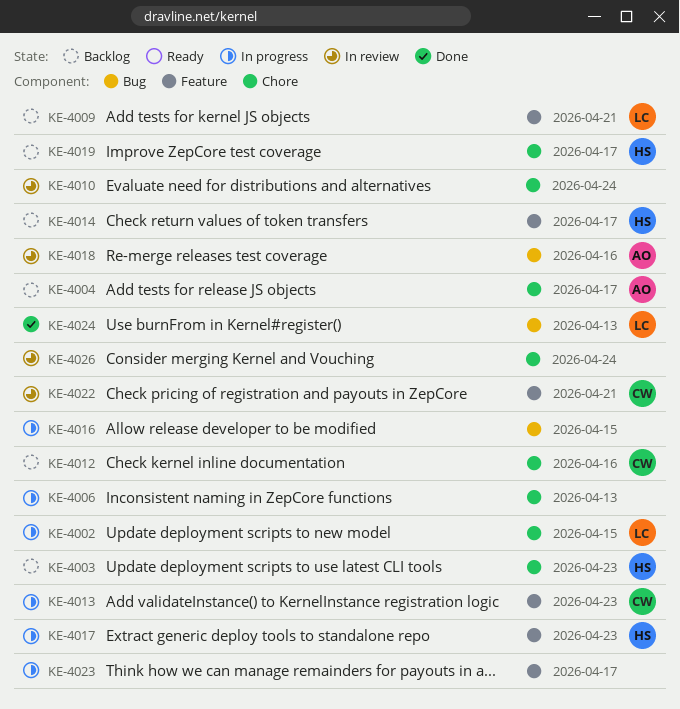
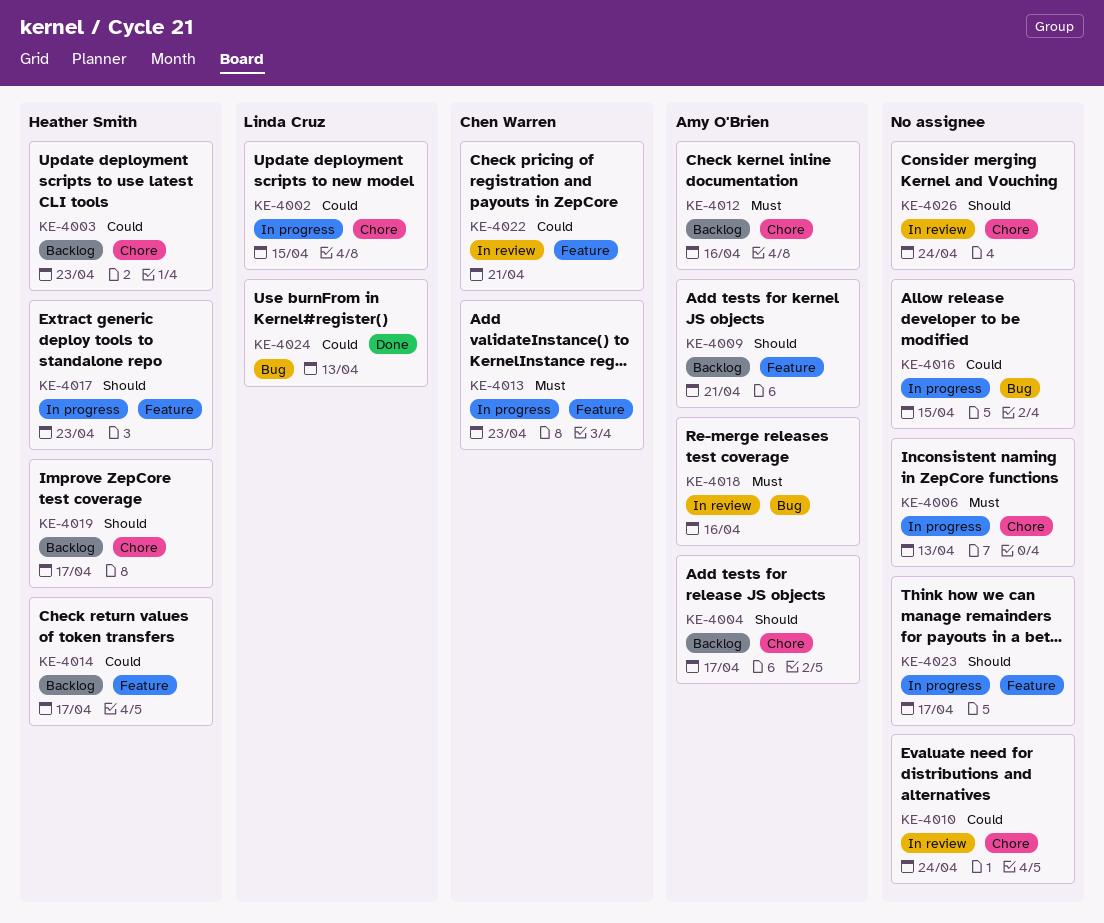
KE-4009, owner: Linda Cruz -> Amy O'Brien
KE-4012, owner: Chen Warren -> Amy O'Brien

